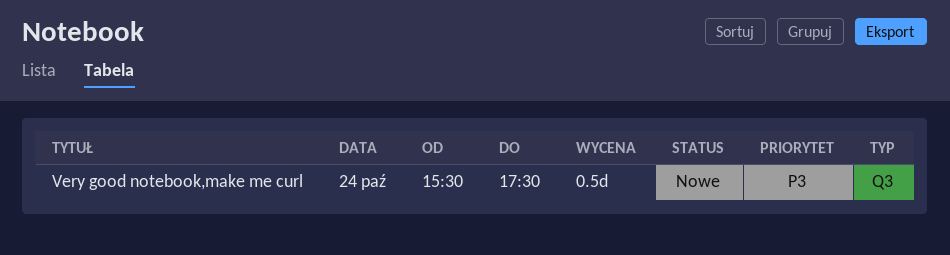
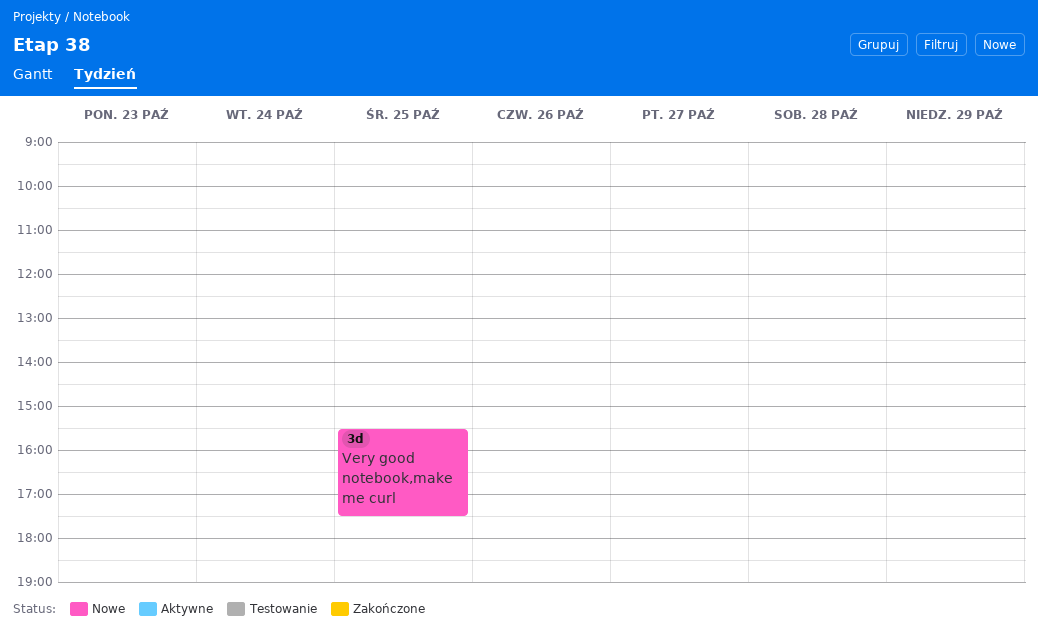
Very good notebook,make me curl, estimate: 0.5d -> 3d
Very good notebook,make me curl, day: Oct 24 -> Oct 25

